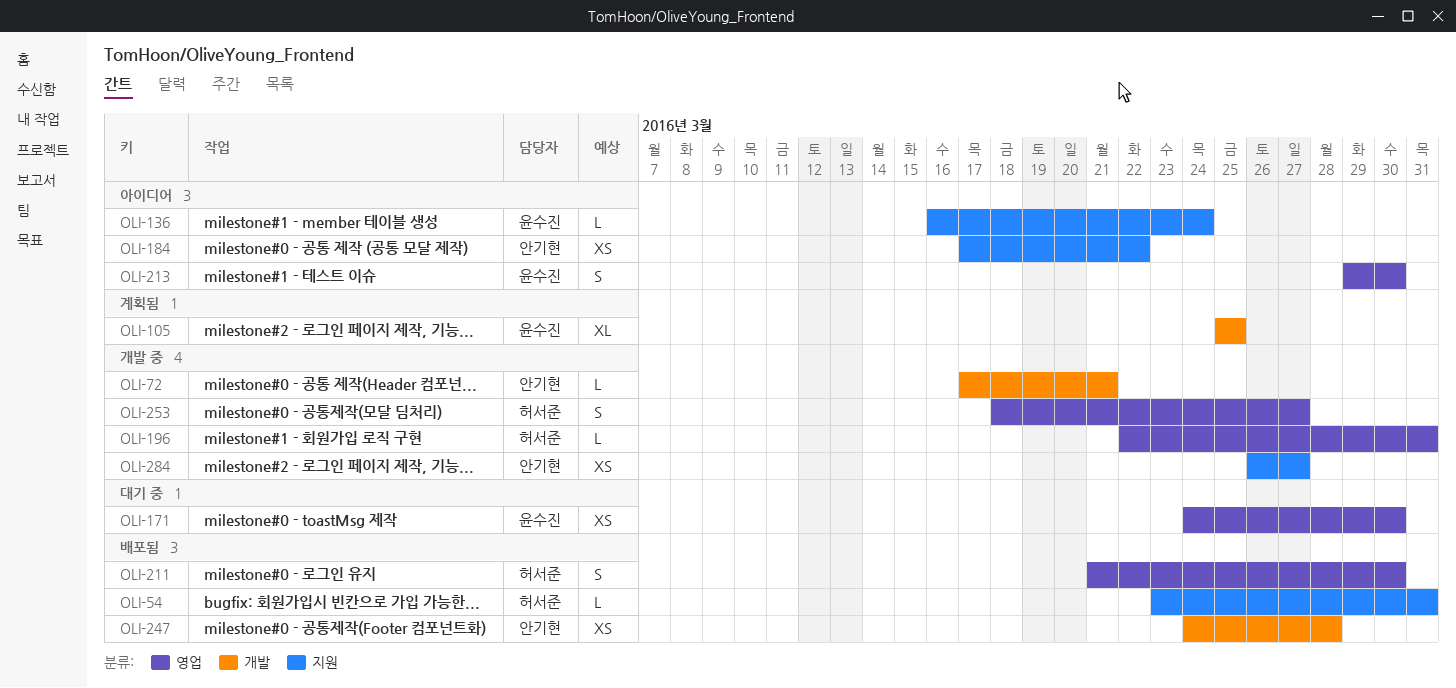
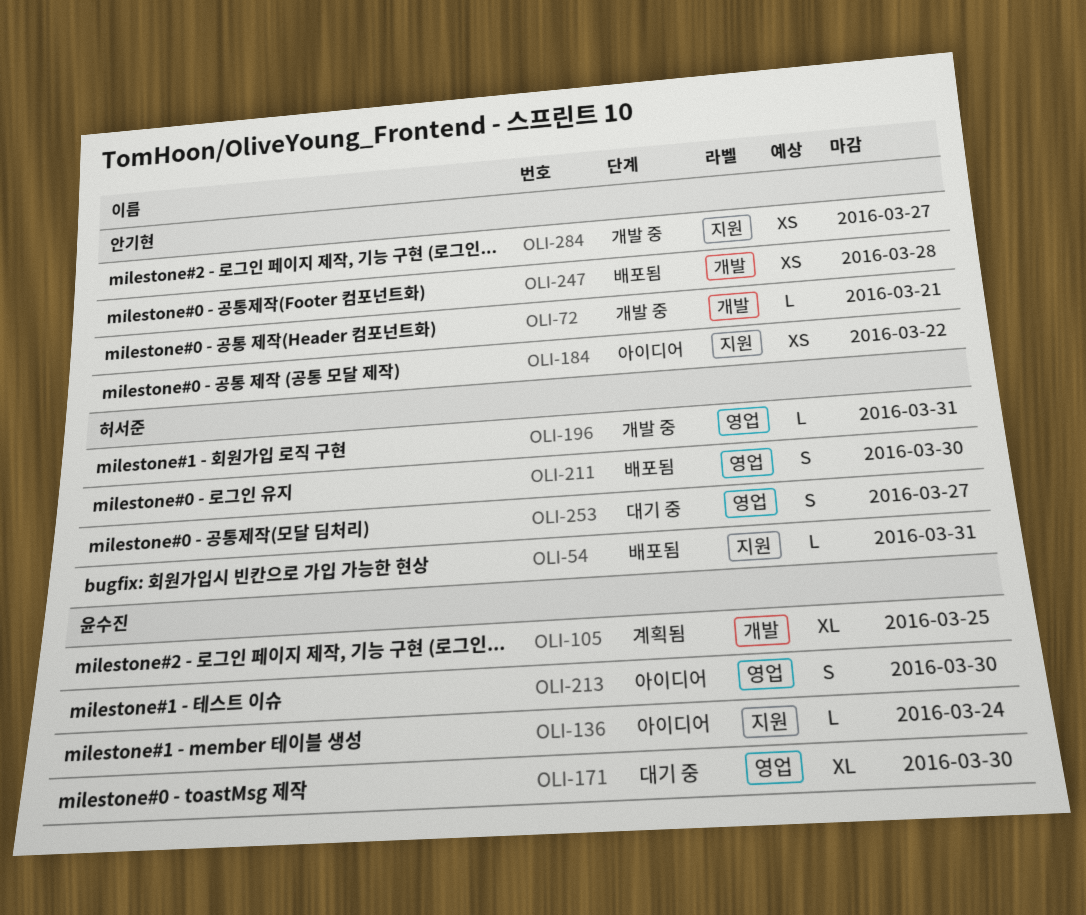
OLI-171, estimate: XS -> XL
OLI-253, status: 개발 중 -> 대기 중

